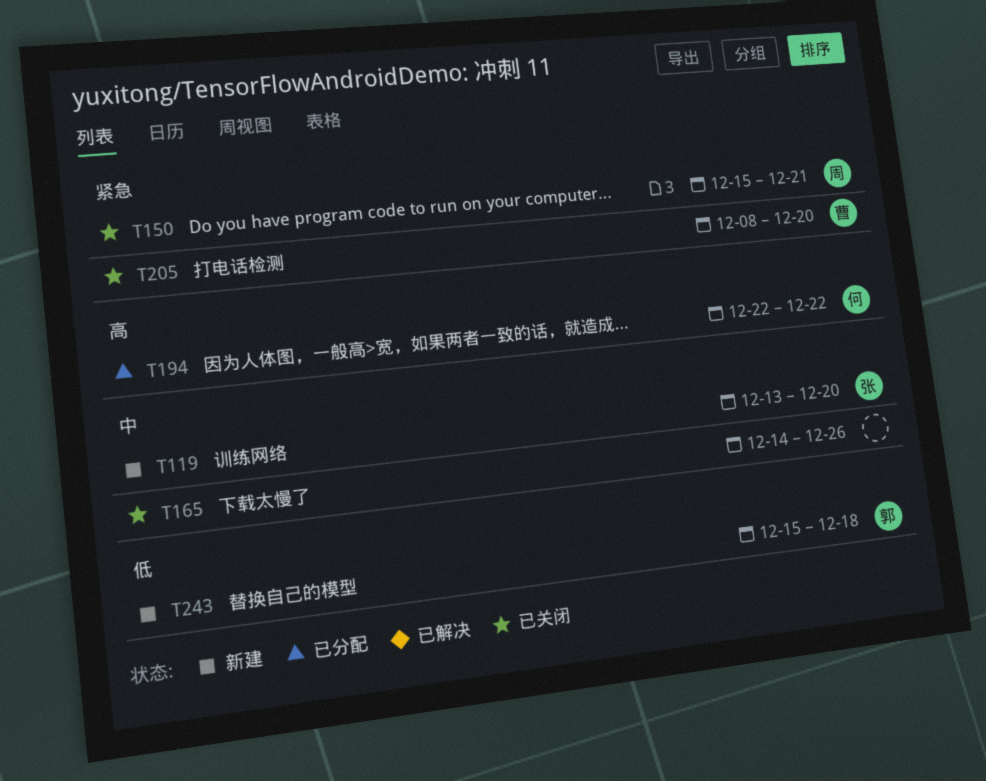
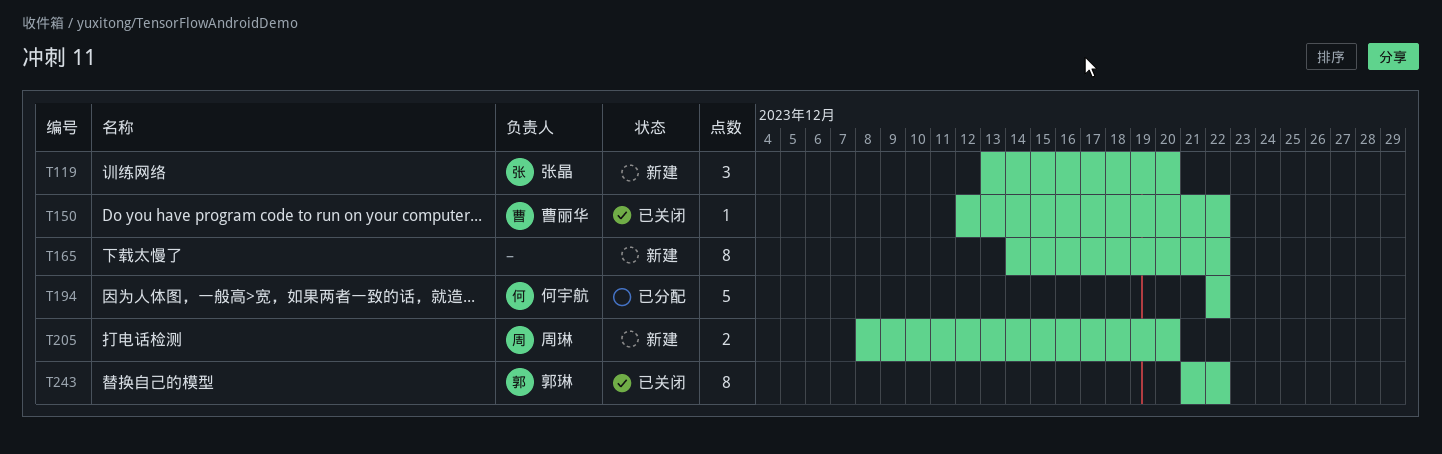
T150, owner: 周琳 -> 曹丽华
T150, start: Dec 15 -> Dec 12
T150, due: Dec 21 -> Dec 22
T165, status: 已关闭 -> 新建
T165, due: Dec 26 -> Dec 22
T205, status: 已关闭 -> 新建
T205, owner: 曹丽华 -> 周琳
T243, status: 新建 -> 已关闭
T243, start: Dec 15 -> Dec 21
T243, due: Dec 18 -> Dec 22

